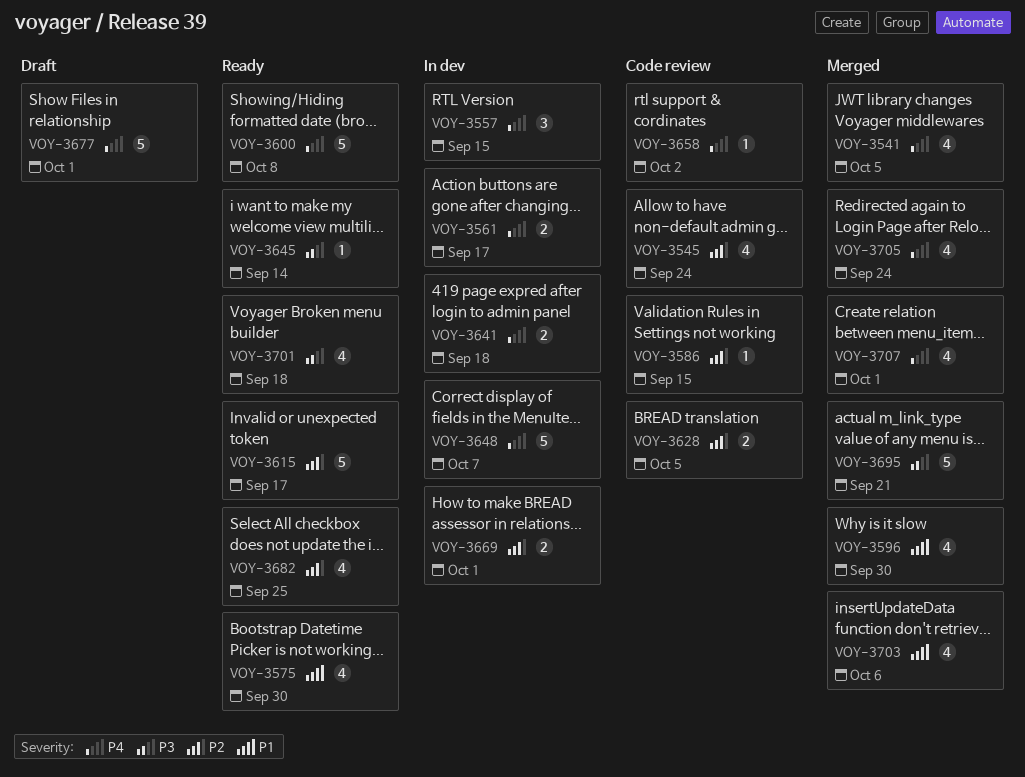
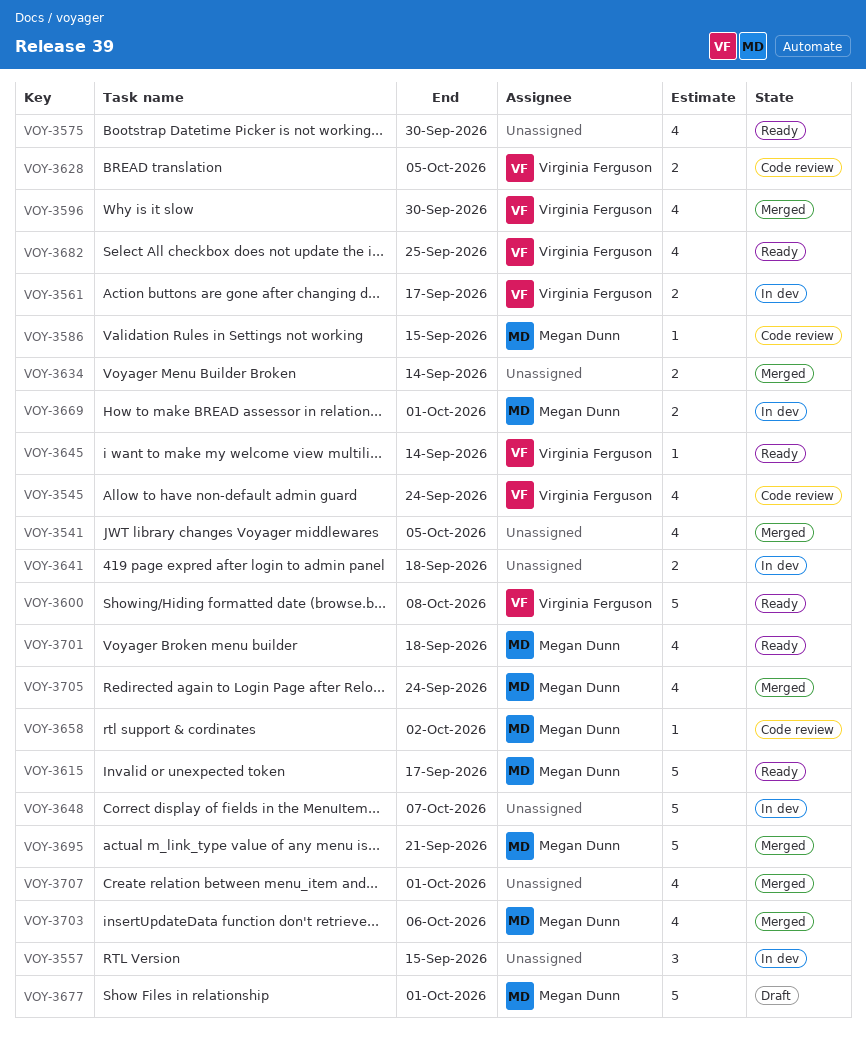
VOY-3634: none -> present

